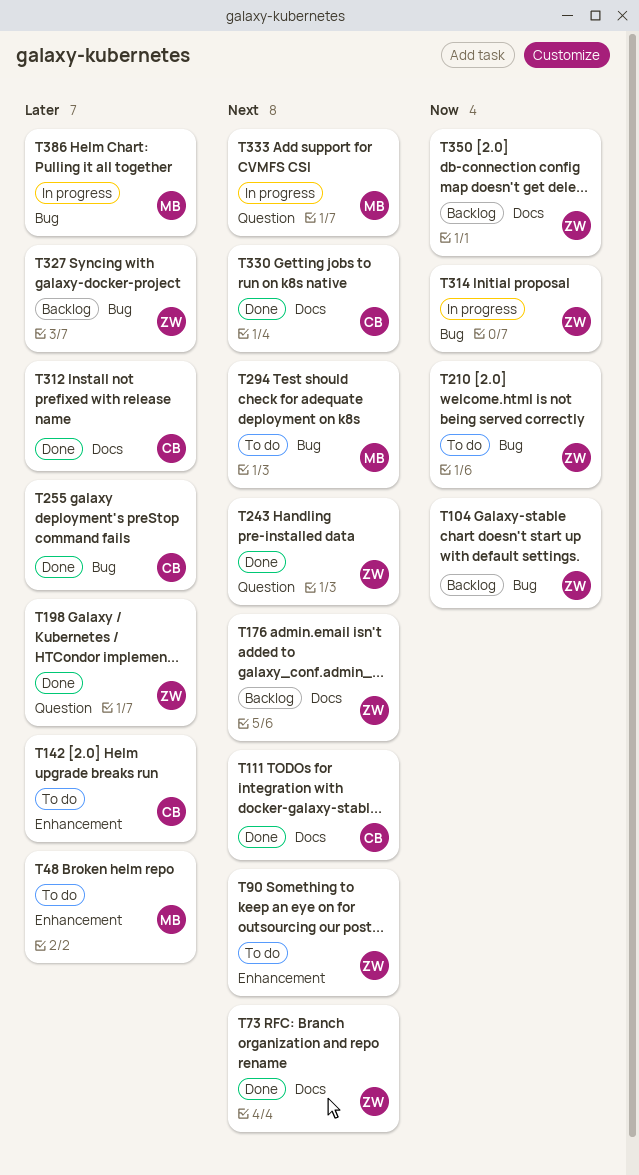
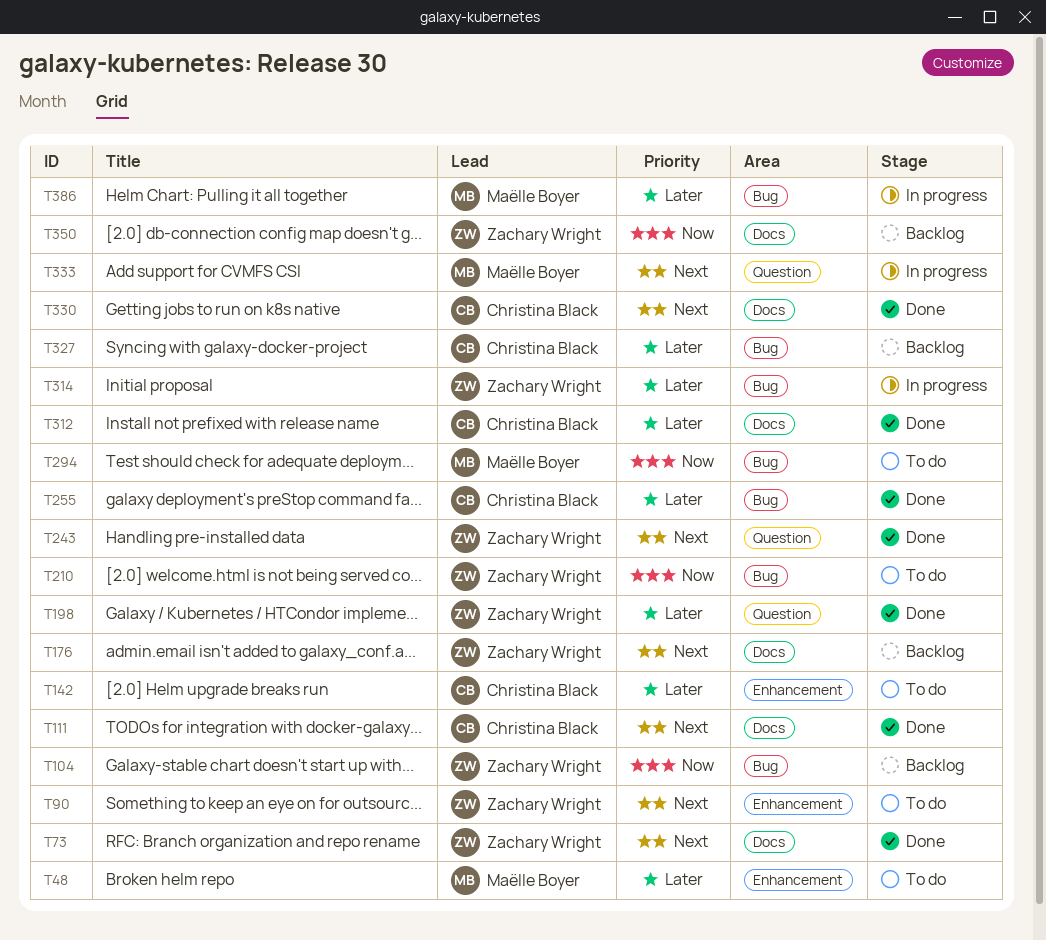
T294, priority: Next -> Now
T314, priority: Now -> Later
T327, owner: Zachary Wright -> Christina Black

